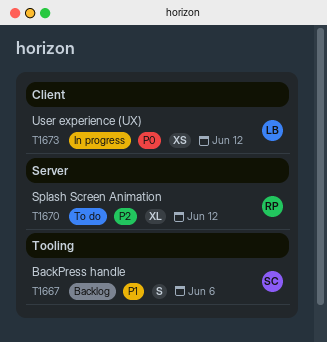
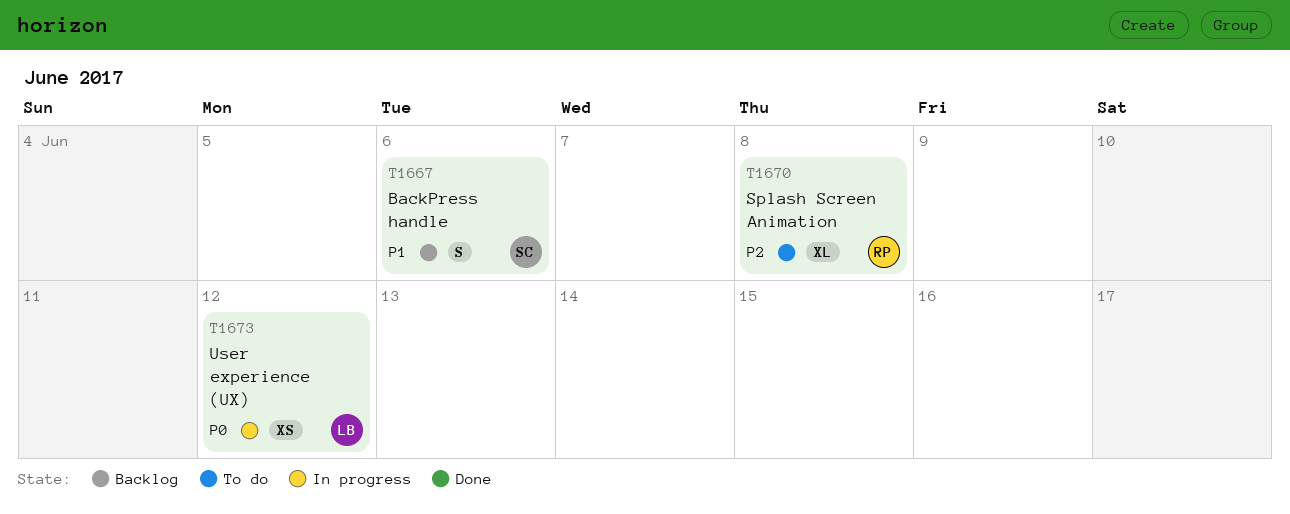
T1670, due: Jun 12 -> Jun 8

